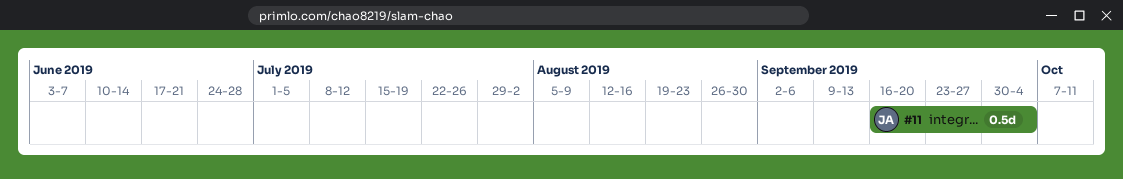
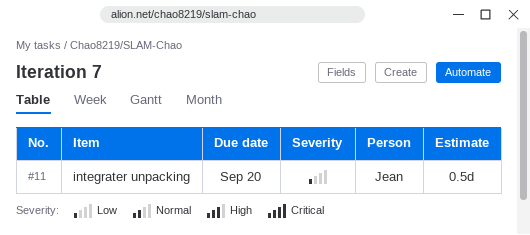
#11, due: Oct 4 -> Sep 20

